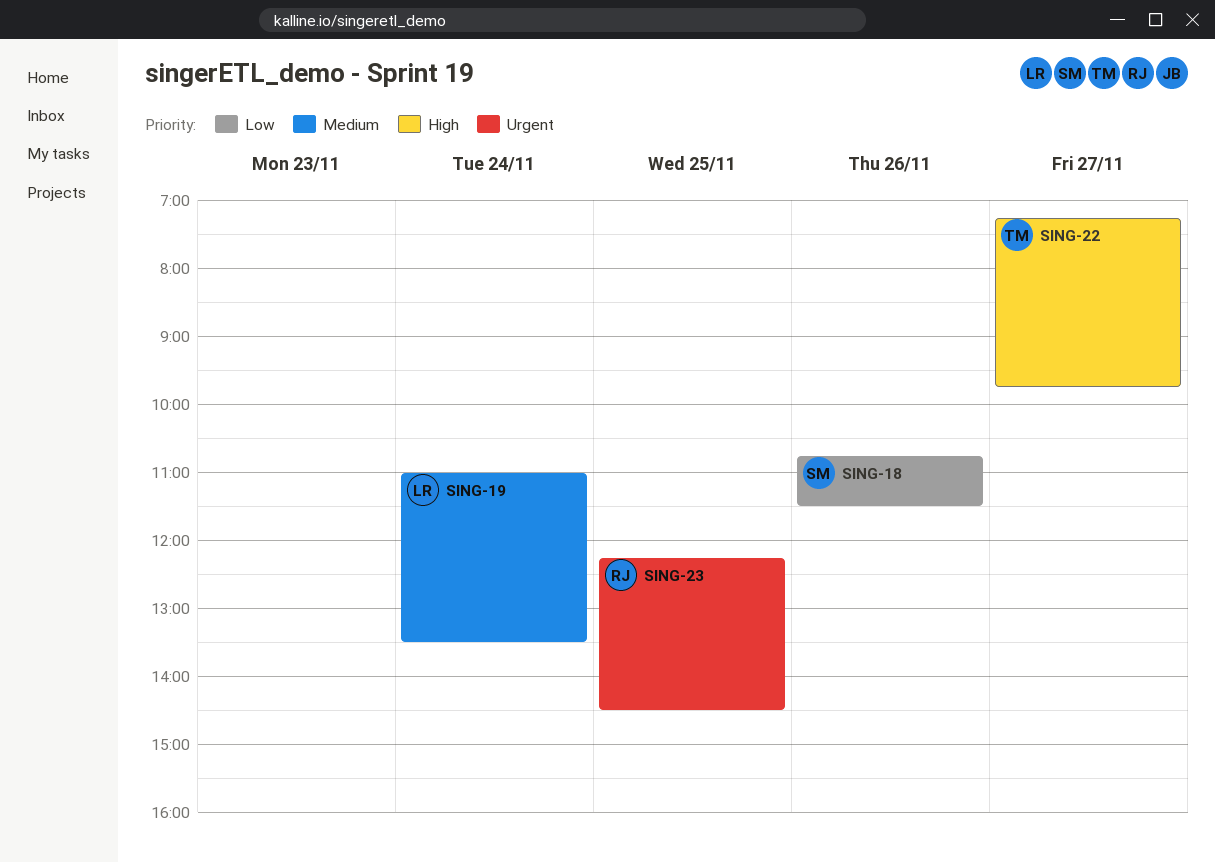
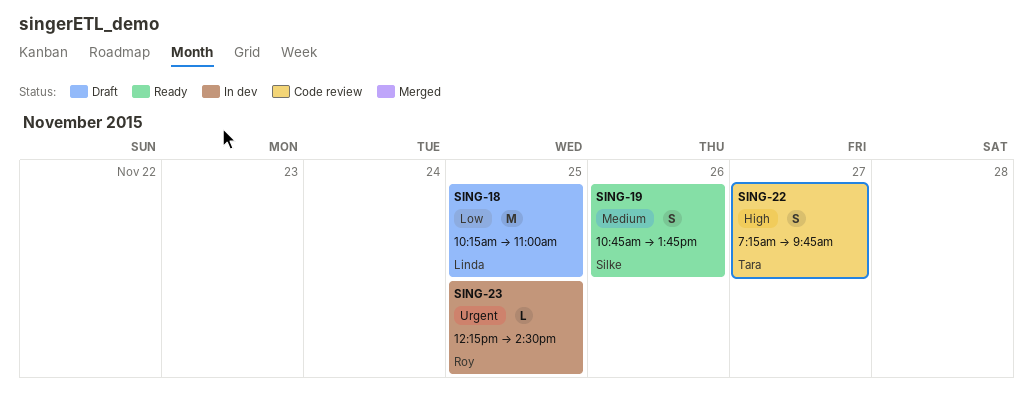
SING-18, owner: Silke -> Linda
SING-18, day: Nov 26 -> Nov 25
SING-18, begins: 10:45 -> 10:15
SING-18, ends: 11:30 -> 11:00
SING-19, owner: Linda -> Silke
SING-19, day: Nov 24 -> Nov 26
SING-19, begins: 11:00 -> 10:45
SING-19, ends: 13:30 -> 13:45

